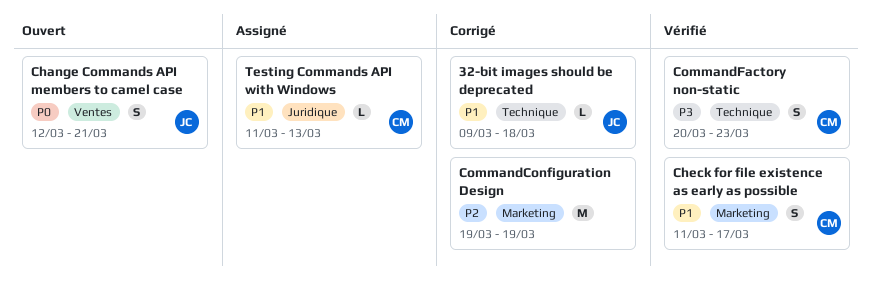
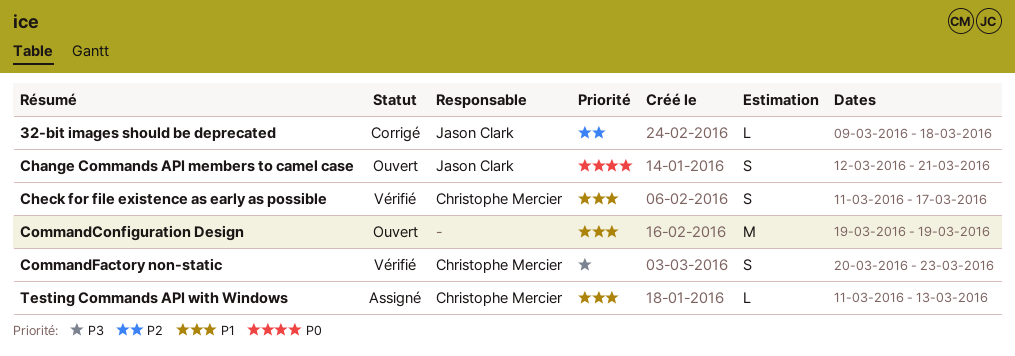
32-bit images should be deprecated, priority: P1 -> P2
CommandConfiguration Design, status: Corrigé -> Ouvert
CommandConfiguration Design, priority: P2 -> P1

